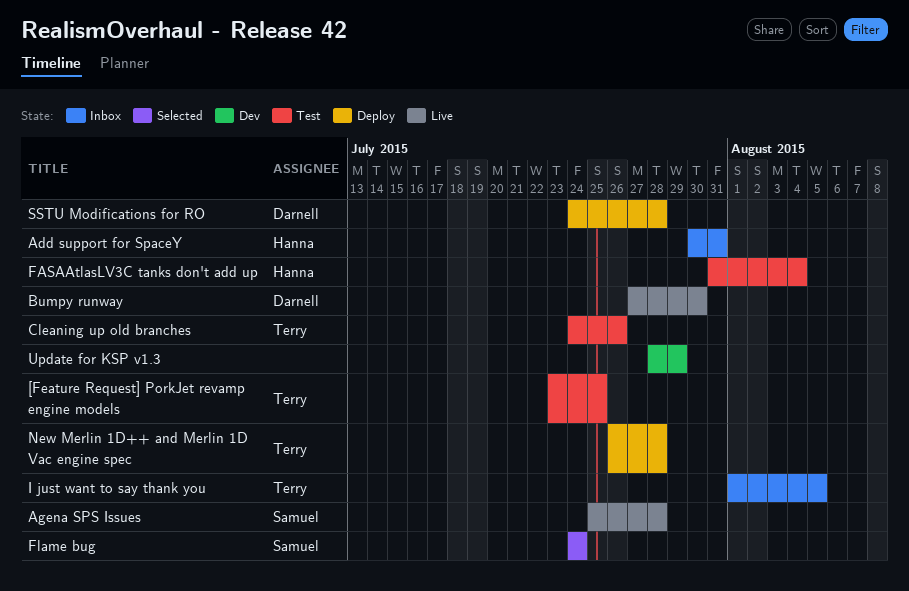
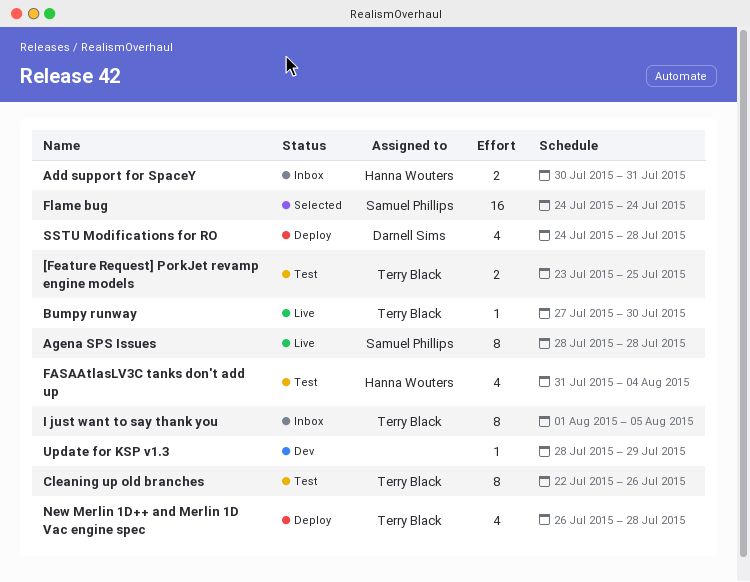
Agena SPS Issues, start: Jul 25 -> Jul 28
Bumpy runway, owner: Darnell Sims -> Terry Black
Cleaning up old branches, start: Jul 24 -> Jul 22

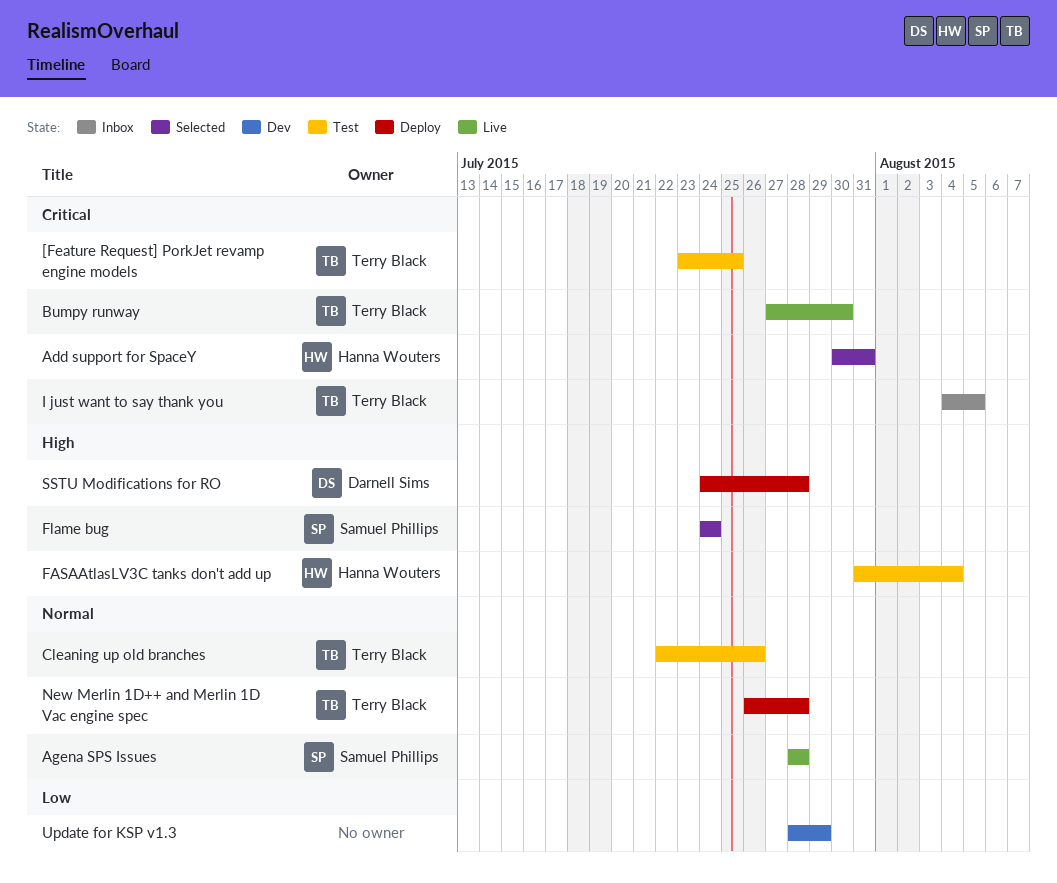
Add support for SpaceY, status: Inbox -> Selected
I just want to say thank you, start: Aug 1 -> Aug 4

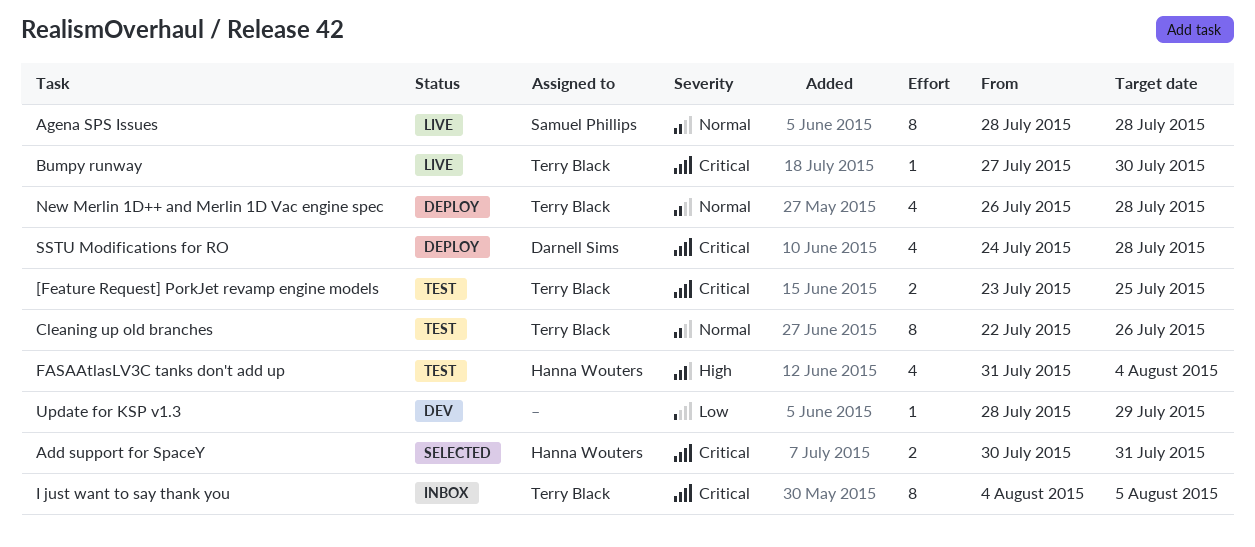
Flame bug: present -> none
SSTU Modifications for RO, priority: High -> Critical

